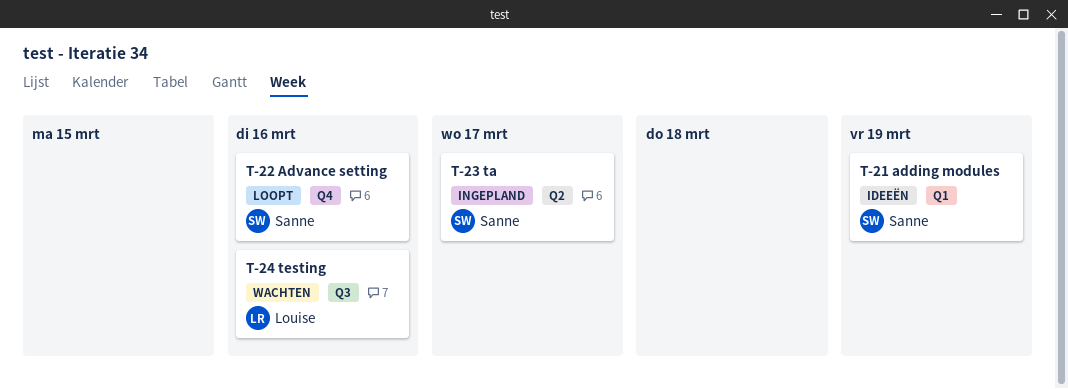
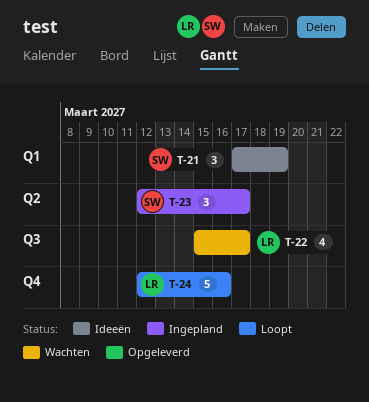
T-22, status: Loopt -> Wachten
T-22, owner: Sanne -> Louise
T-22, label: Q4 -> Q3
T-22, due: Mar 16 -> Mar 17
T-24, status: Wachten -> Loopt
T-24, label: Q3 -> Q4

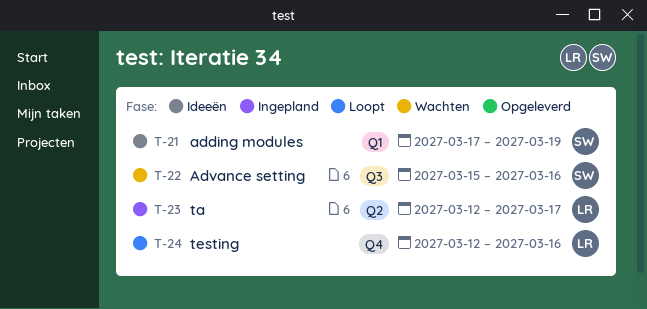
T-22, owner: LR -> SW
T-22, due: Mar 17 -> Mar 16
T-23, owner: SW -> LR

